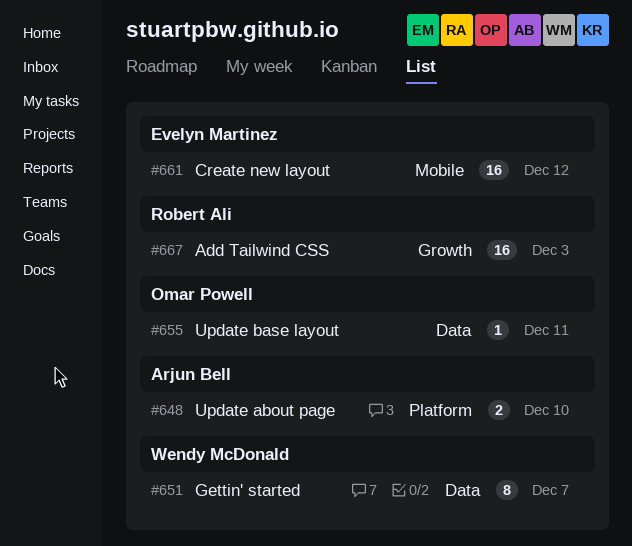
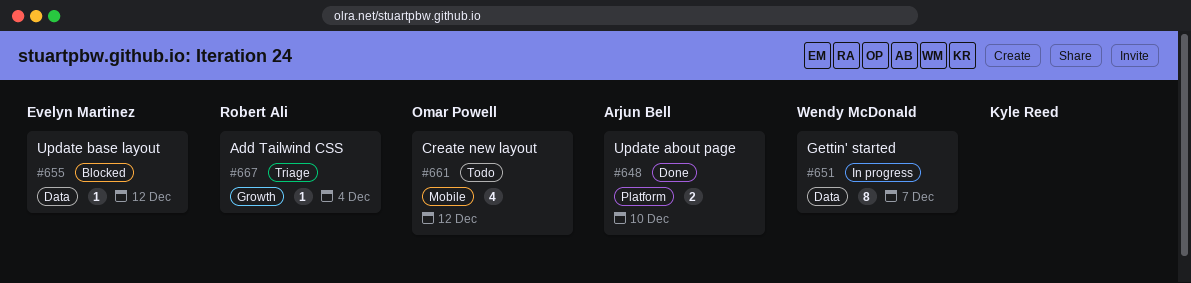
#655, owner: Omar Powell -> Evelyn Martinez
#655, due: Dec 11 -> Dec 12
#661, owner: Evelyn Martinez -> Omar Powell
#661, estimate: 16 -> 4
#667, estimate: 16 -> 1
#667, due: Dec 3 -> Dec 4

